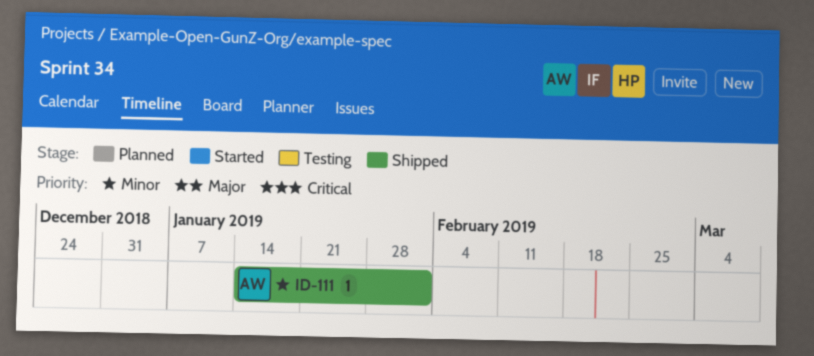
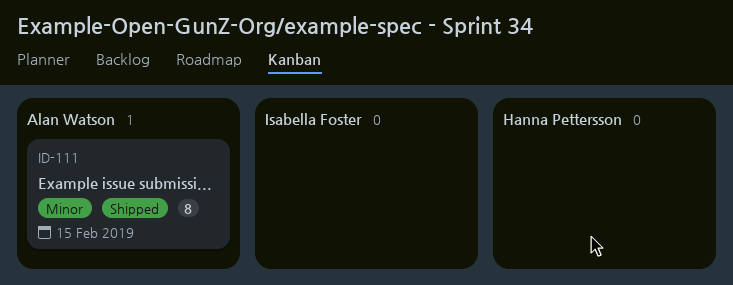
ID-111, estimate: 1 -> 8
ID-111, due: Feb 1 -> Feb 15

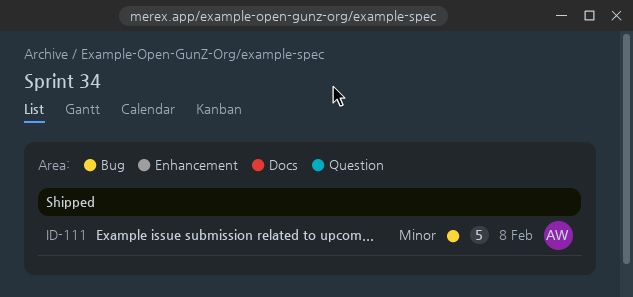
ID-111, estimate: 8 -> 5
ID-111, due: Feb 15 -> Feb 8

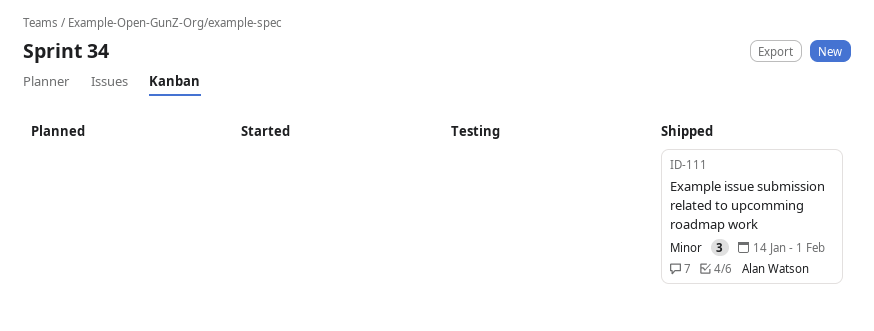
ID-111, estimate: 5 -> 3
ID-111, due: Feb 8 -> Feb 1

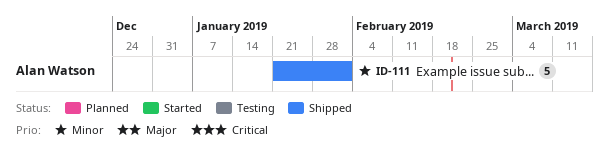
ID-111, estimate: 3 -> 5
ID-111, start: Jan 14 -> Jan 21

